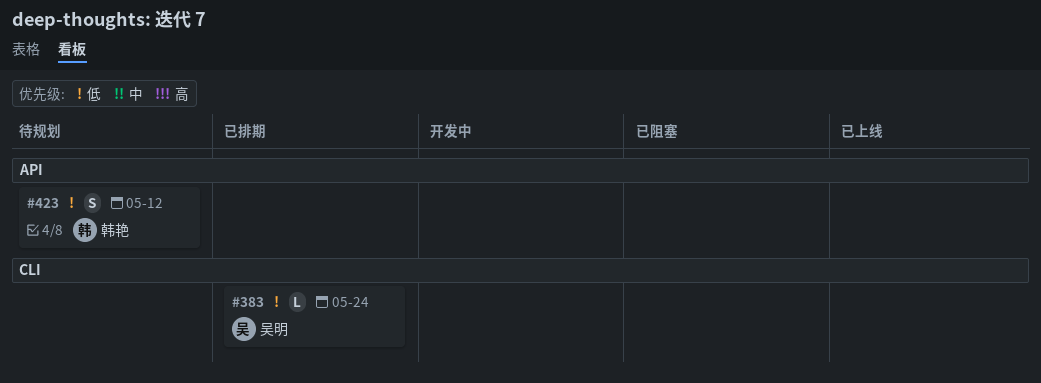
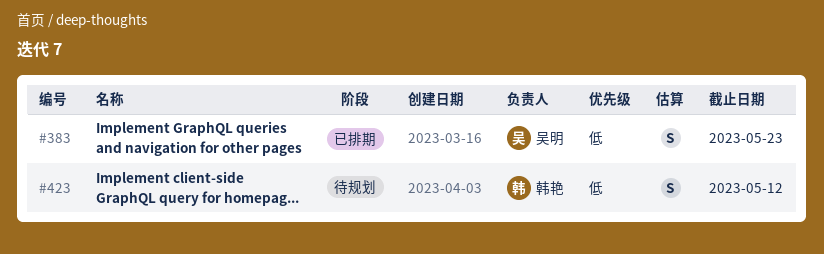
#383, estimate: L -> S
#383, due: May 24 -> May 23

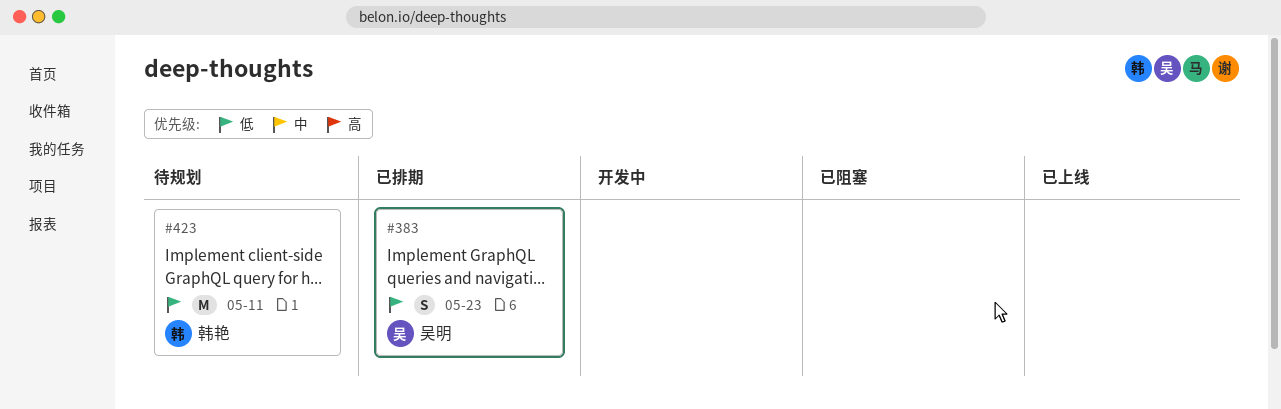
#423, estimate: S -> M
#423, due: May 12 -> May 11

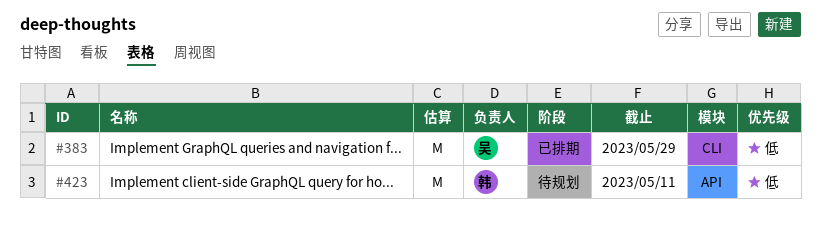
#383, estimate: S -> M
#383, due: May 23 -> May 29

